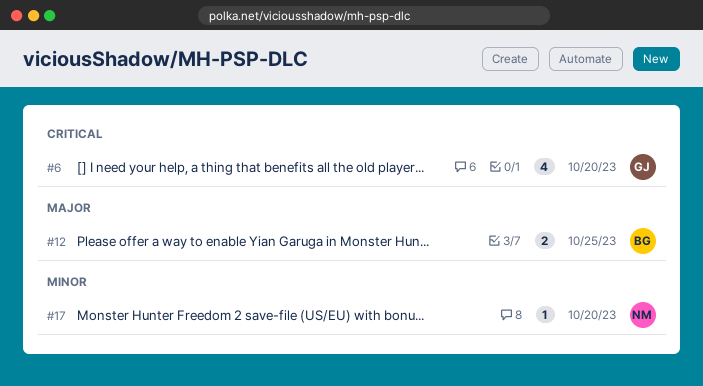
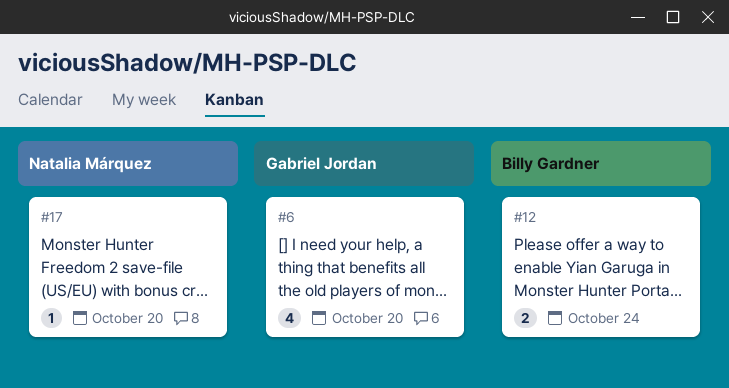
#12, due: Oct 25 -> Oct 24

